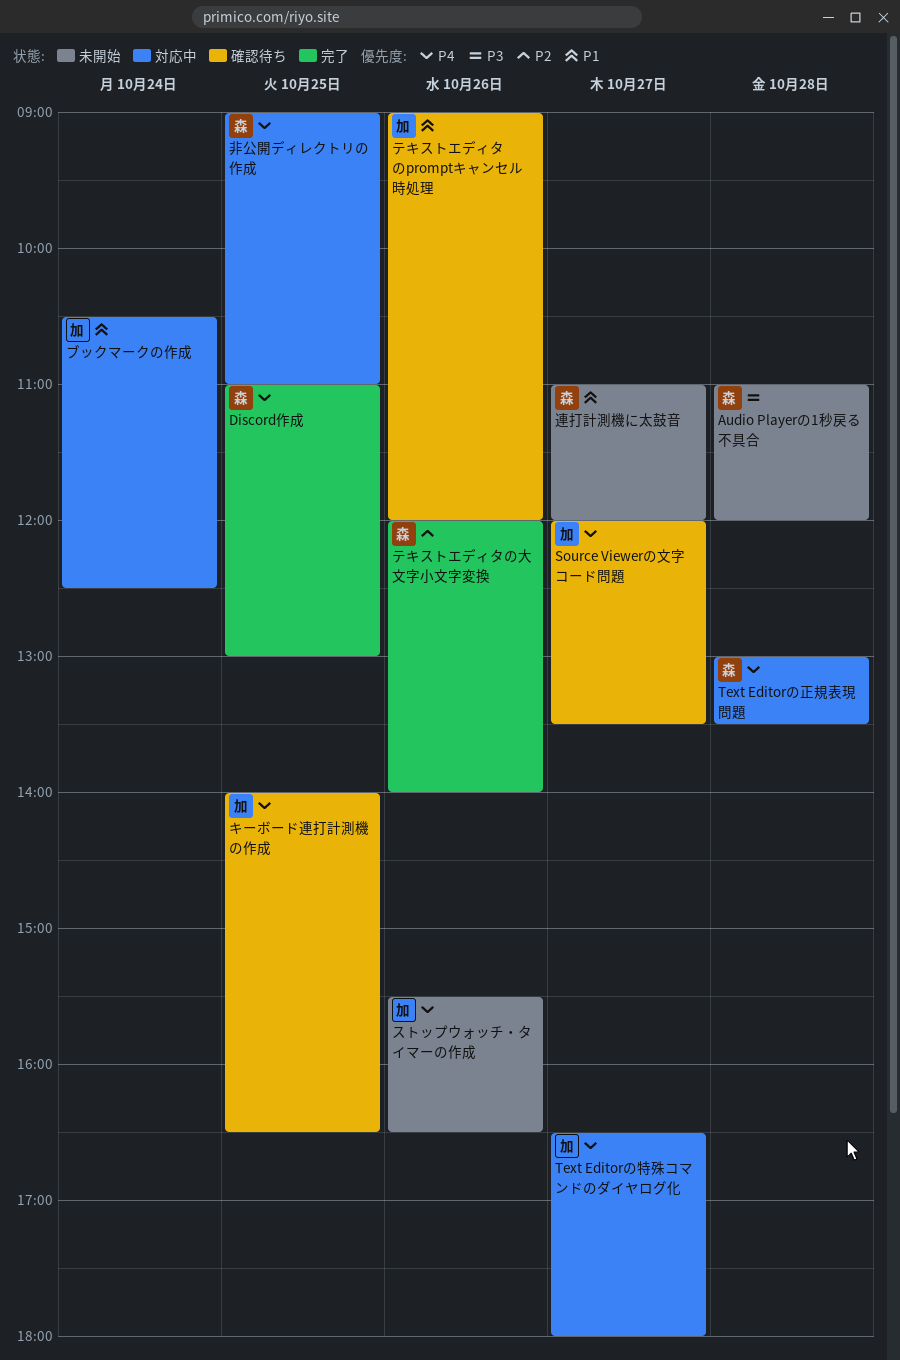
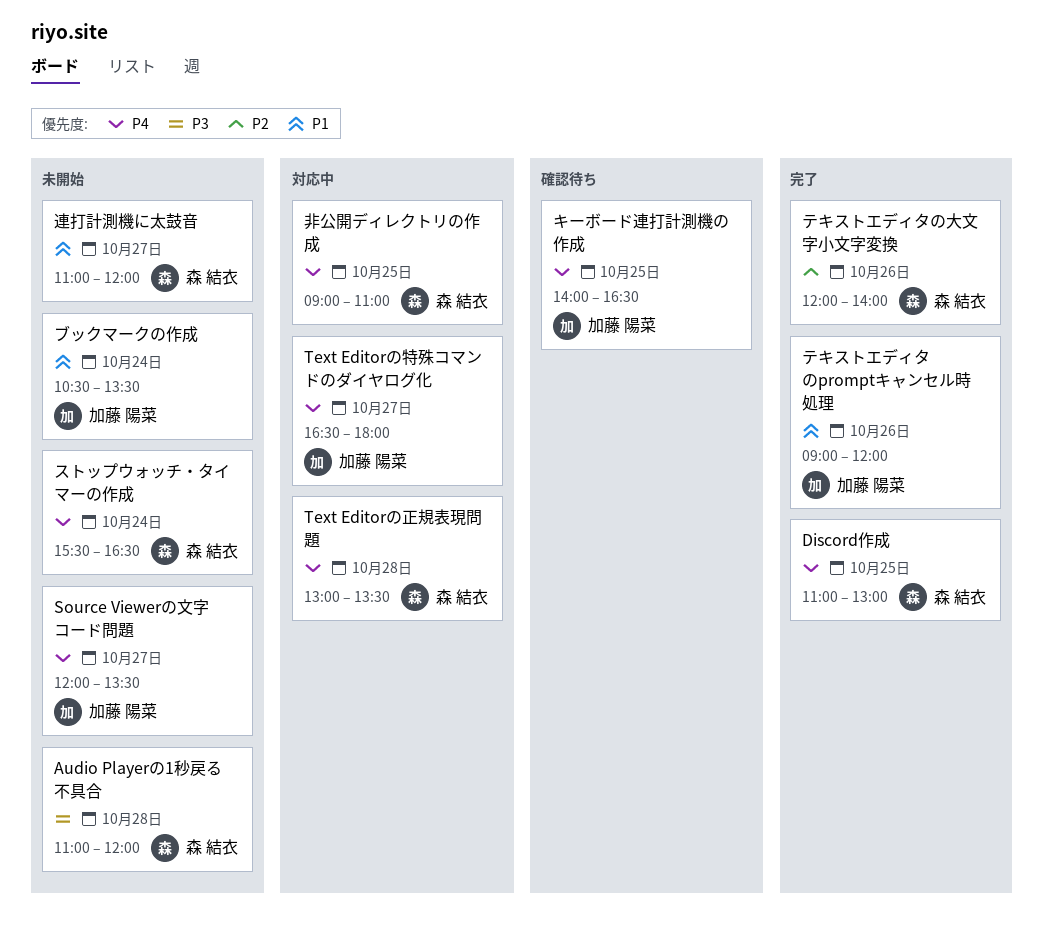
Source Viewerの文字コード問題, status: 確認待ち -> 未開始
ストップウォッチ・タイマーの作成, owner: 加藤 陽菜 -> 森 結衣
ストップウォッチ・タイマーの作成, day: Oct 26 -> Oct 24
テキストエディタのpromptキャンセル時処理, status: 確認待ち -> 完了
ブックマークの作成, status: 対応中 -> 未開始
ブックマークの作成, ends: 12:30 -> 13:30

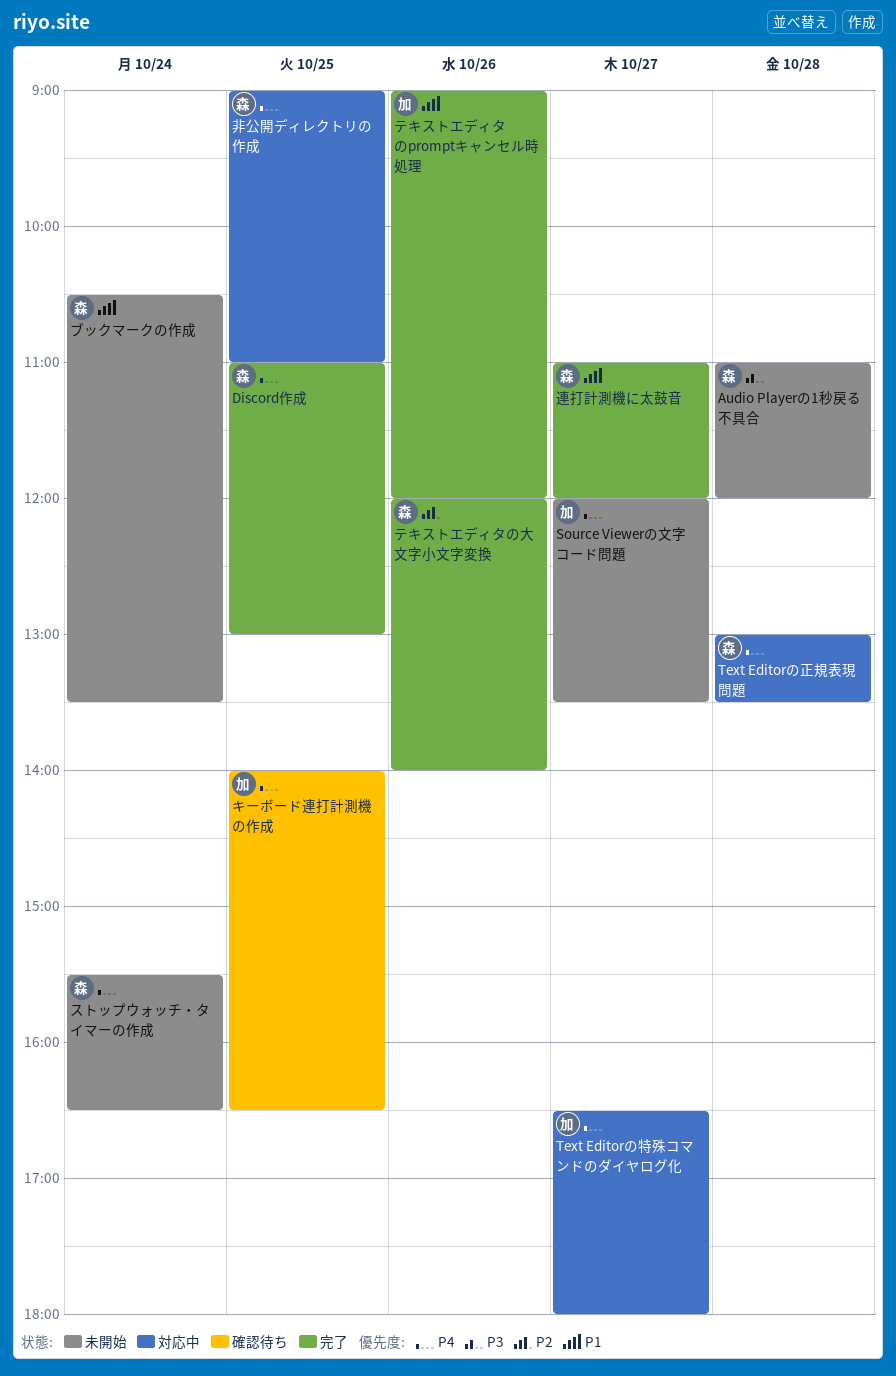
ブックマークの作成, owner: 加藤 陽菜 -> 森 結衣
連打計測機に太鼓音, status: 未開始 -> 完了

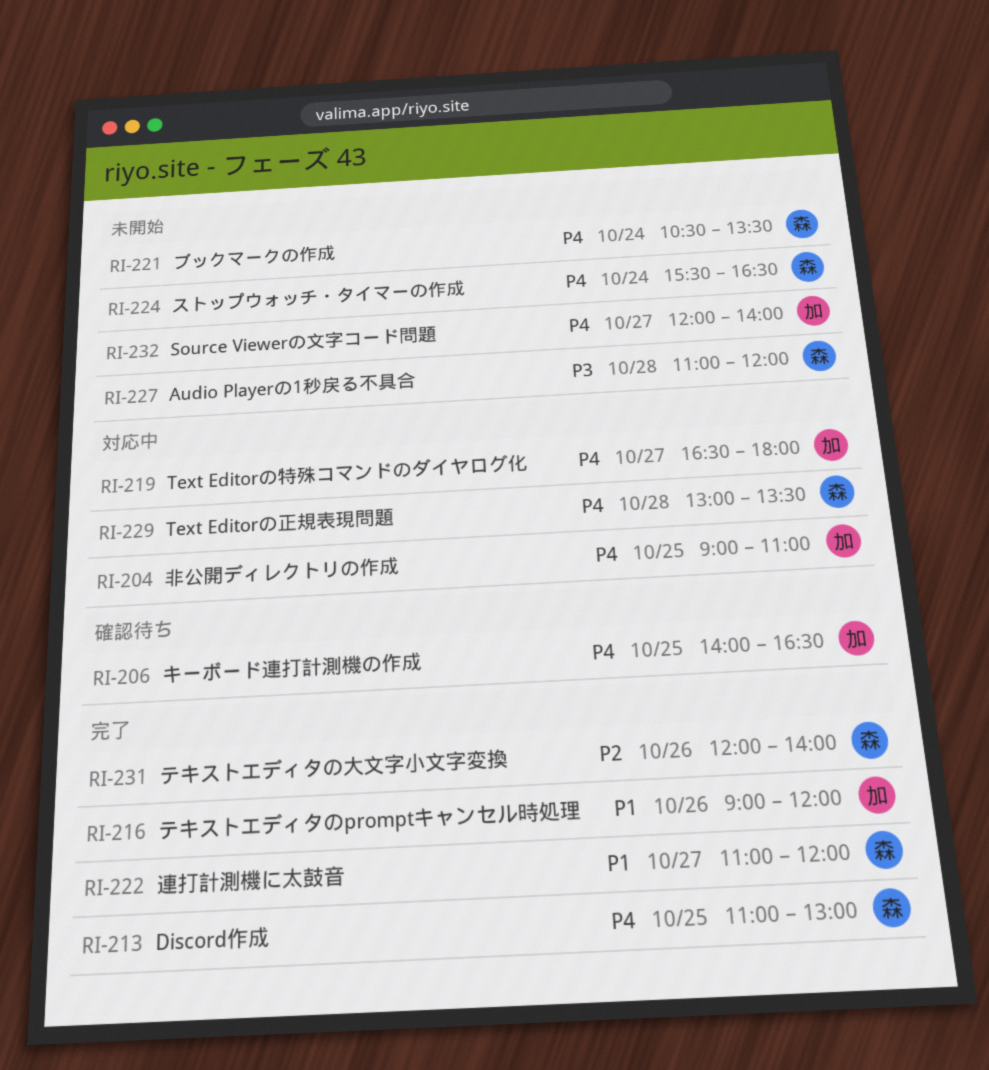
Source Viewerの文字コード問題, ends: 13:30 -> 14:00
ブックマークの作成, priority: P1 -> P4
非公開ディレクトリの作成, owner: 森 -> 加

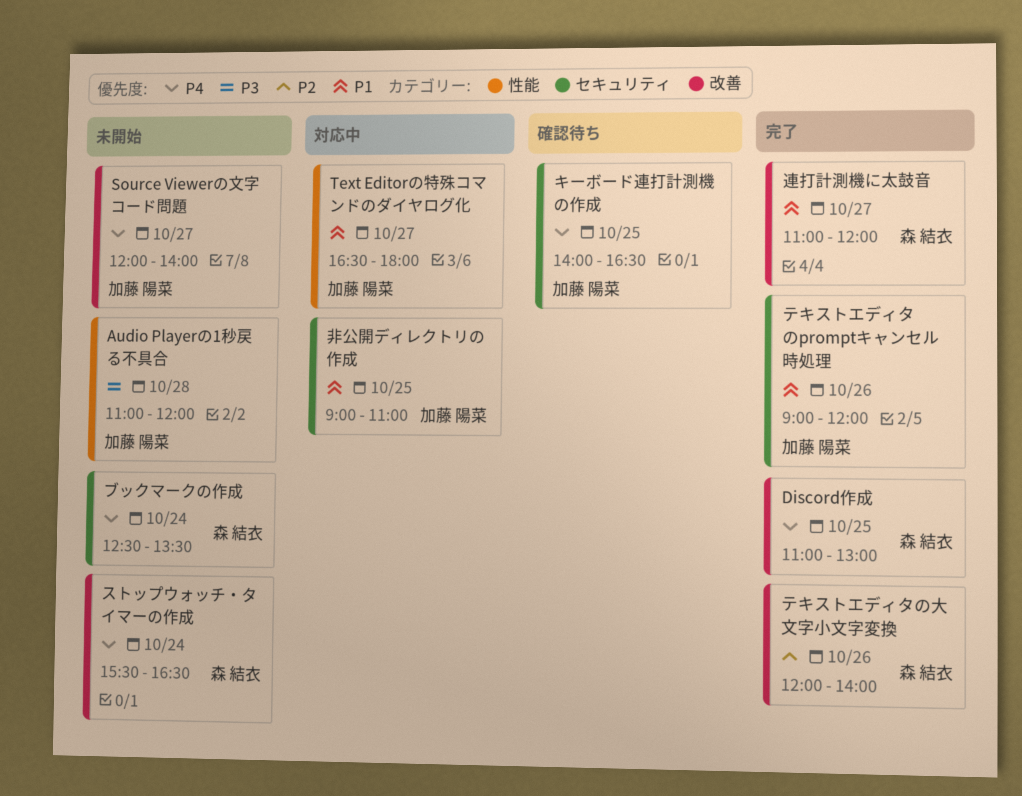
Audio Playerの1秒戻る不具合, owner: 森 結衣 -> 加藤 陽菜
Text Editorの正規表現問題: present -> none
Text Editorの特殊コマンドのダイヤログ化, priority: P4 -> P1
ブックマークの作成, begins: 10:30 -> 12:30
非公開ディレクトリの作成, priority: P4 -> P1

